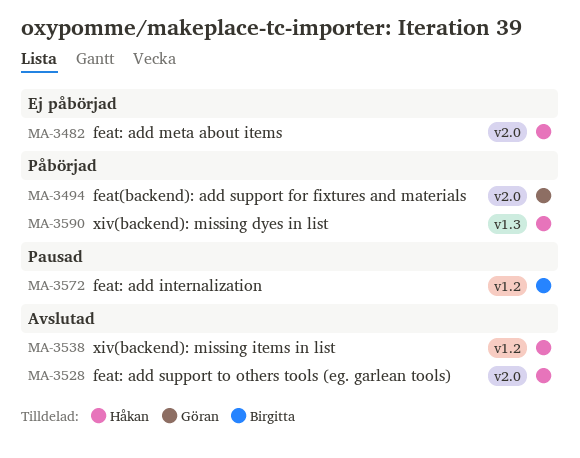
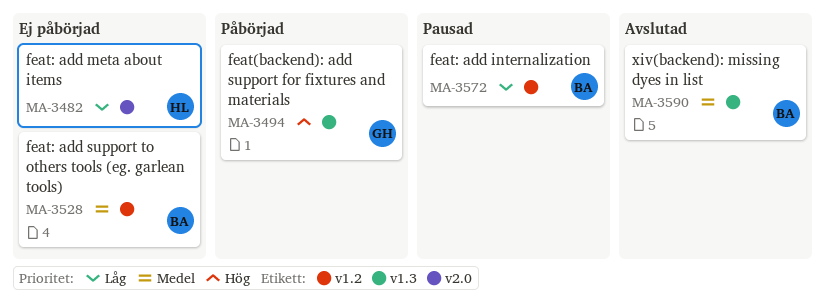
MA-3494, label: v2.0 -> v1.3
MA-3528, status: Avslutad -> Ej påbörjad
MA-3528, owner: Håkan -> Birgitta
MA-3528, label: v2.0 -> v1.2
MA-3538: present -> none
MA-3590, status: Påbörjad -> Avslutad
MA-3590, owner: Håkan -> Birgitta

